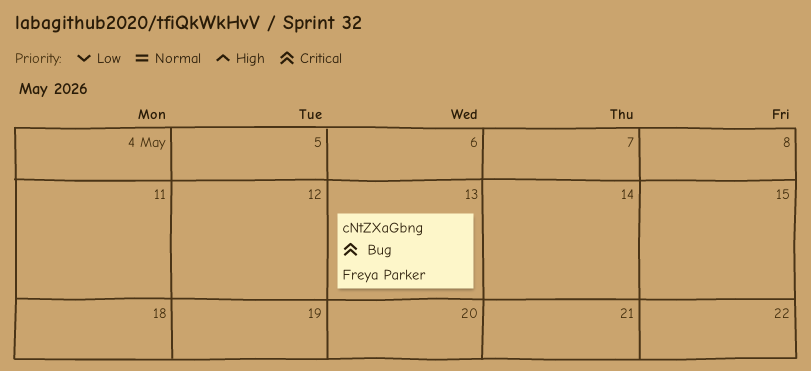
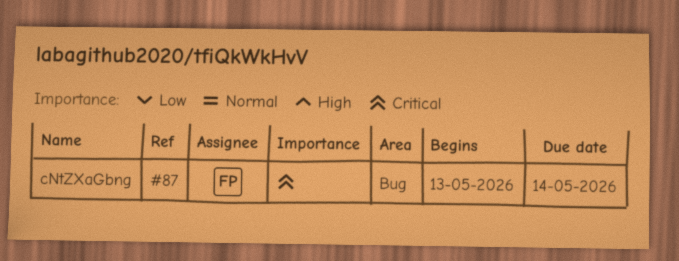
cNtZXaGbng, due: May 13 -> May 14

